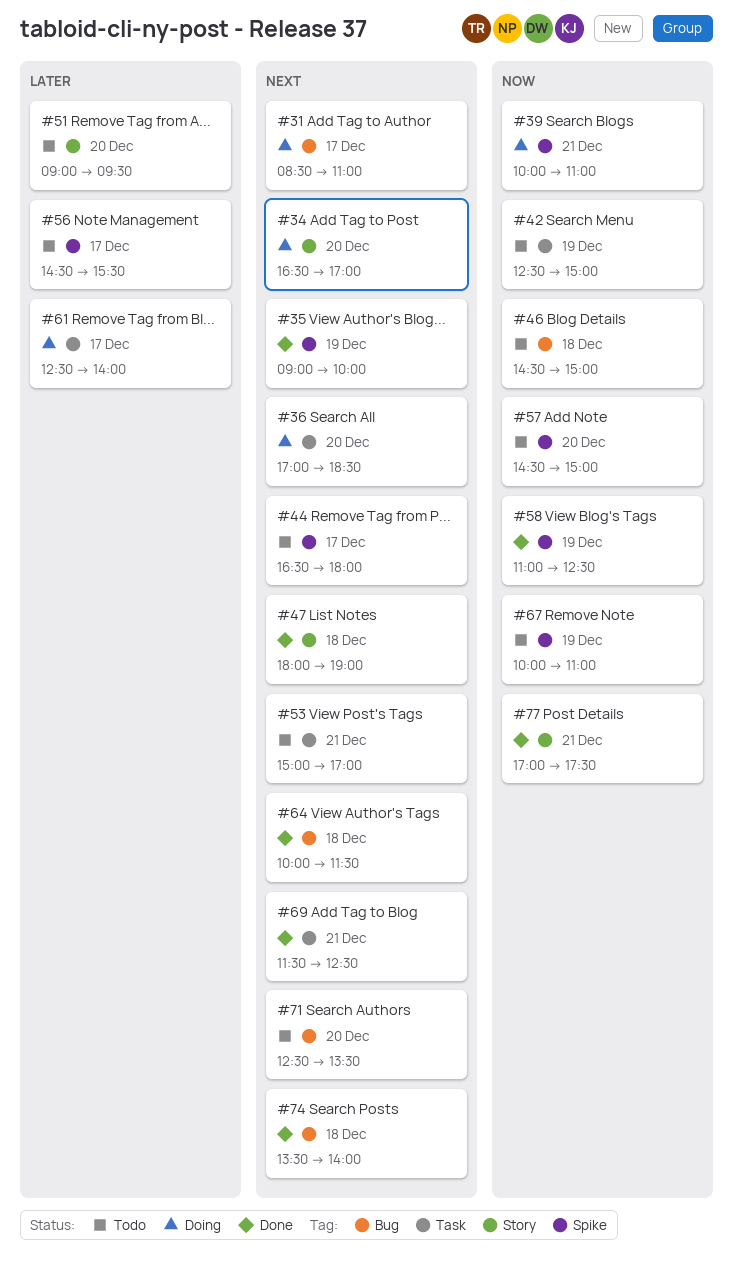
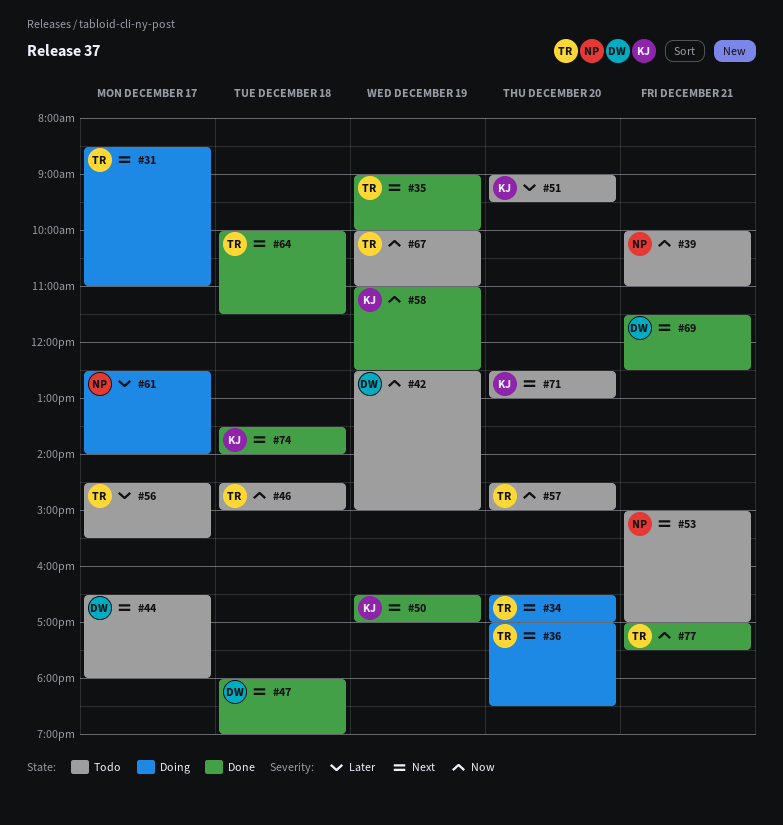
#39, status: Doing -> Todo
#50: none -> present
#71, ends: 13:30 -> 13:00

